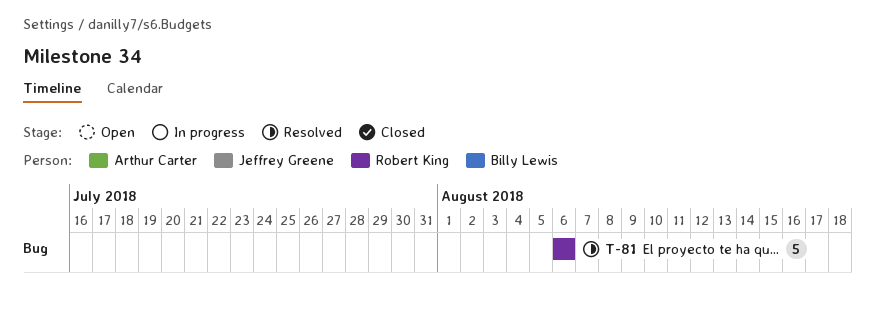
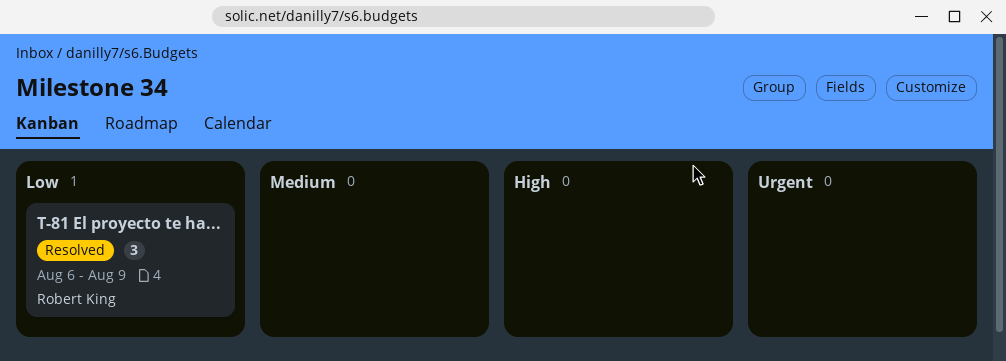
T-81, estimate: 5 -> 3
T-81, due: Aug 6 -> Aug 9

